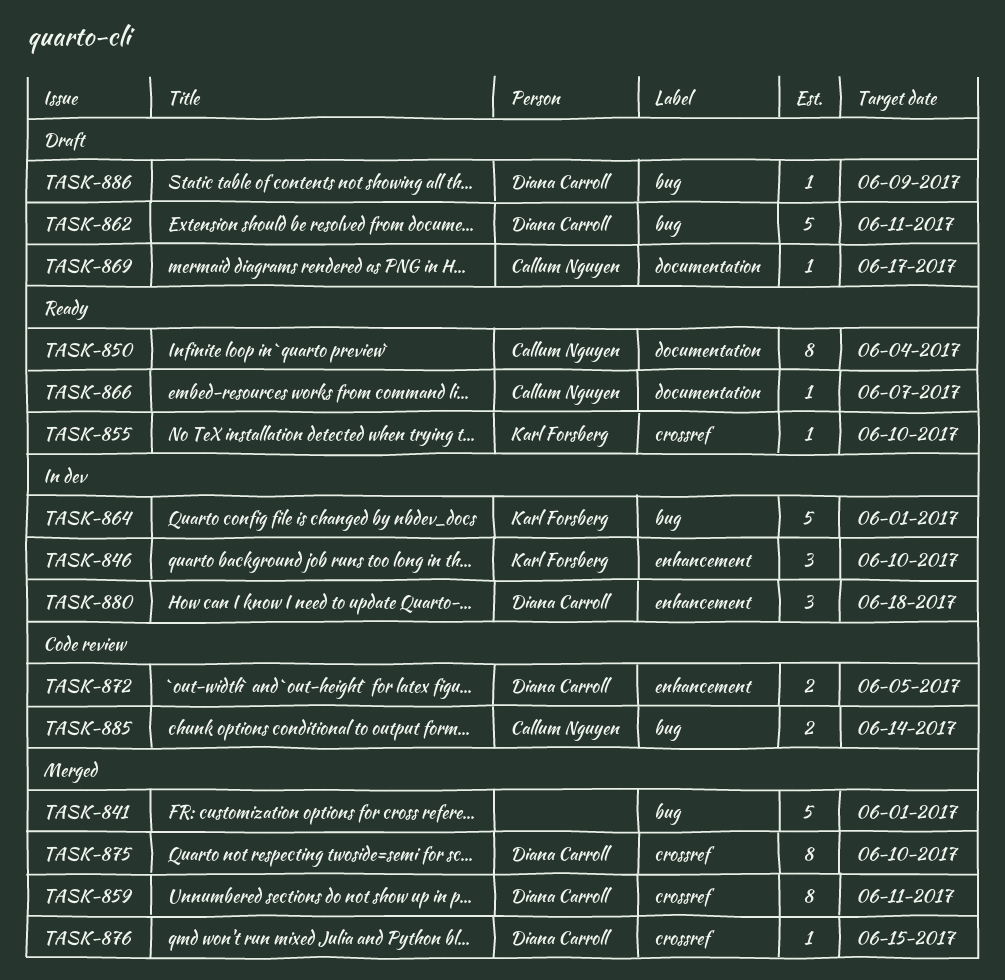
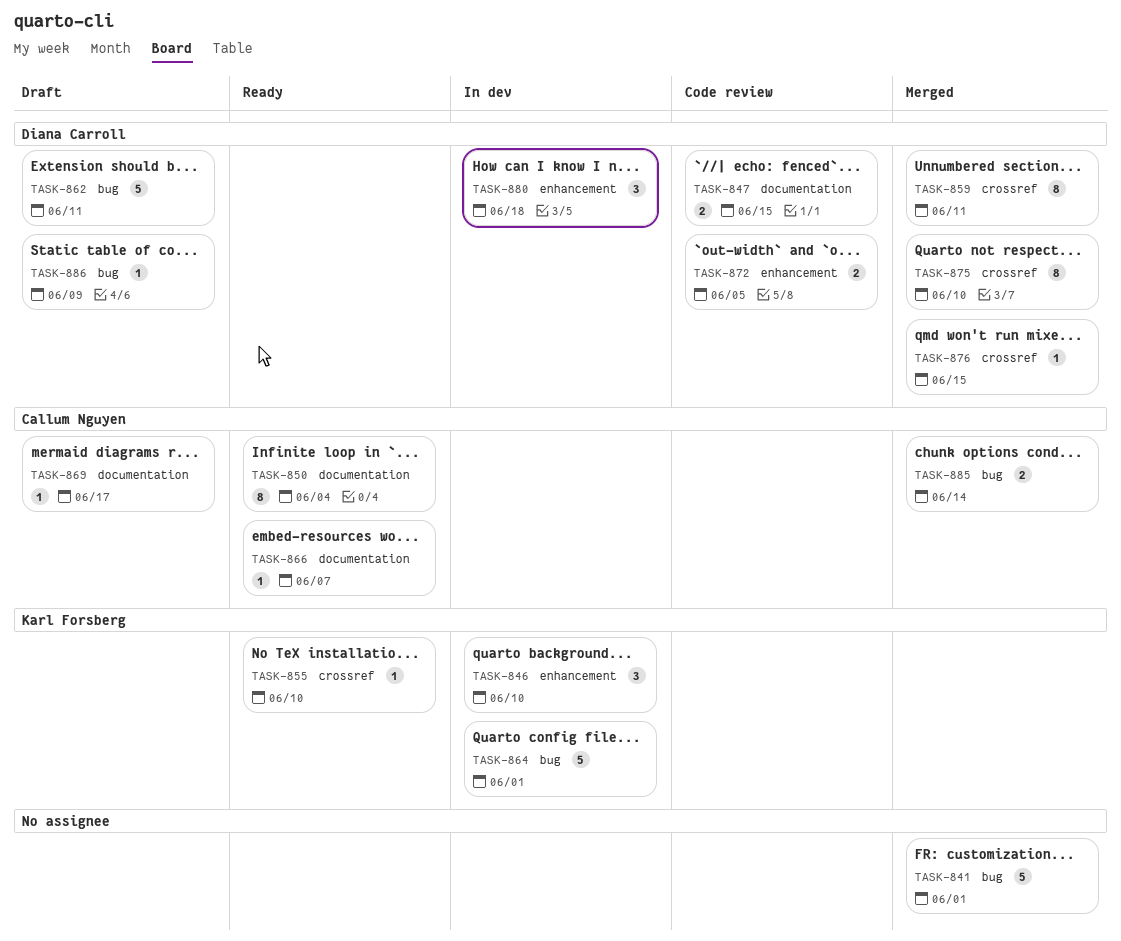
TASK-847: none -> present
TASK-885, status: Code review -> Merged

